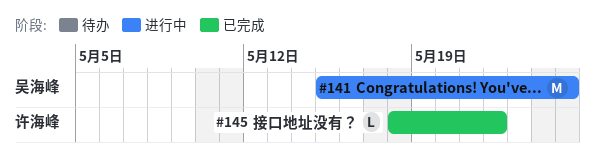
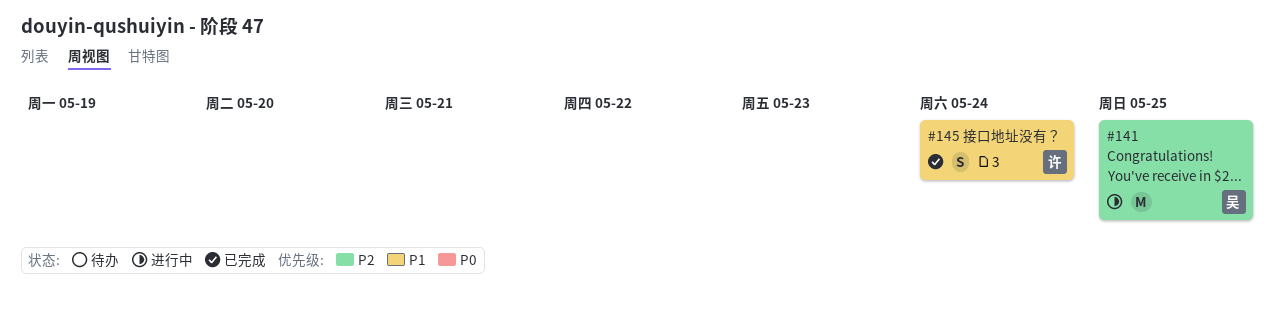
#145, estimate: L -> S
#145, due: May 22 -> May 24

